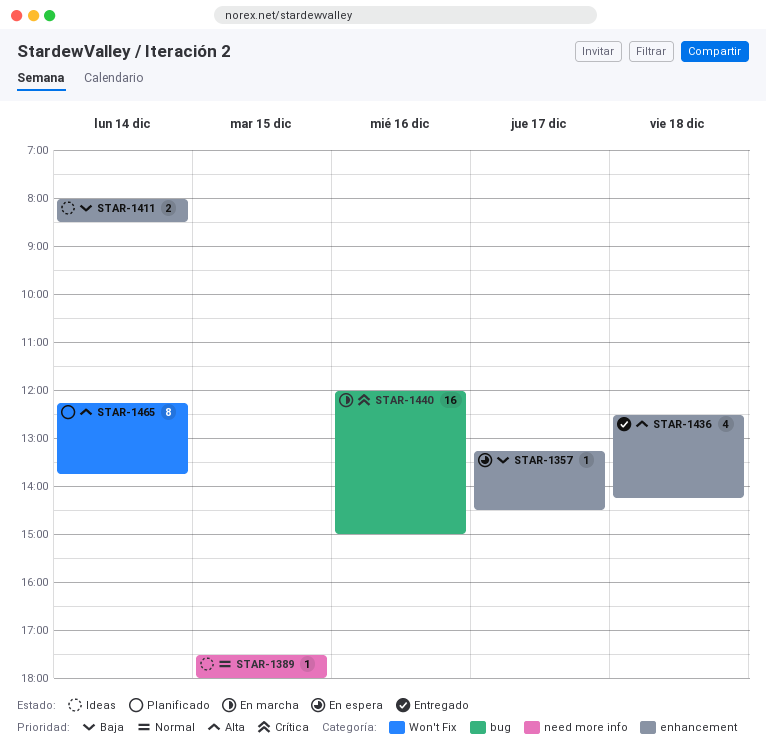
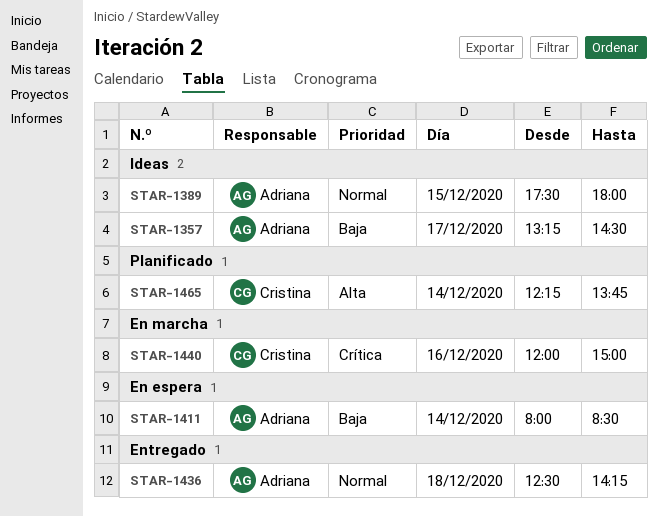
STAR-1357, status: En espera -> Ideas
STAR-1411, status: Ideas -> En espera
STAR-1436, priority: Alta -> Normal

